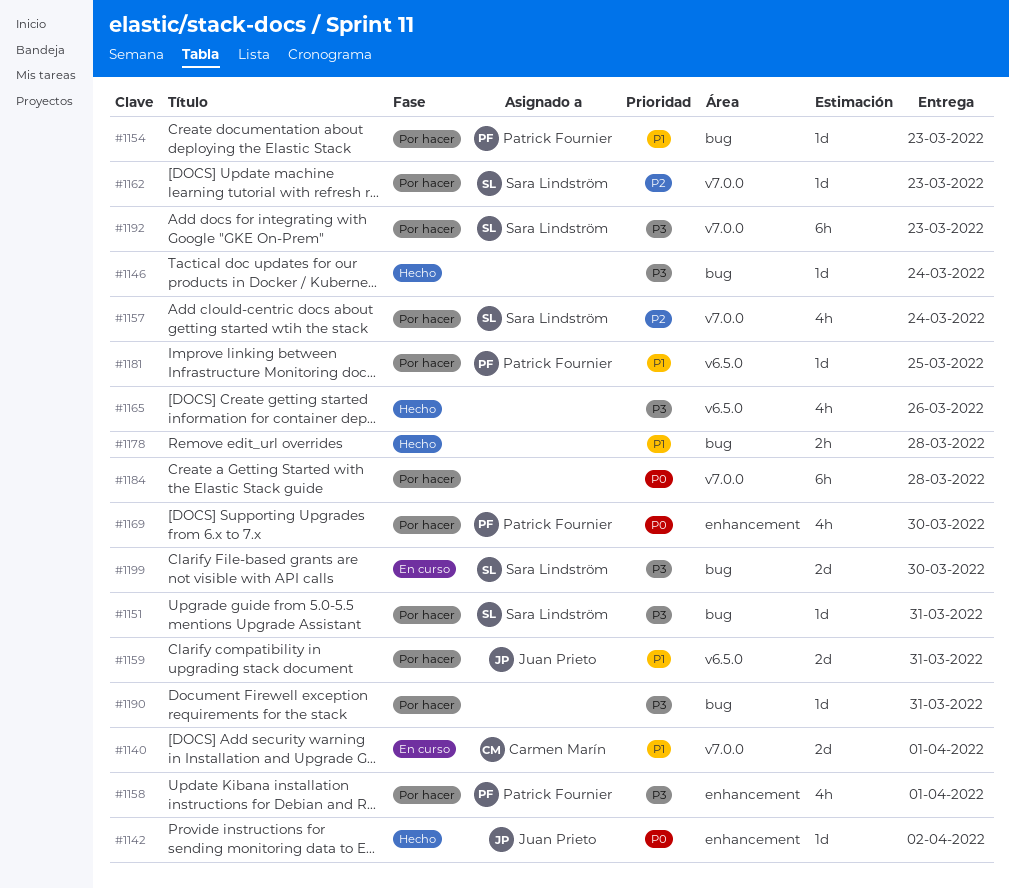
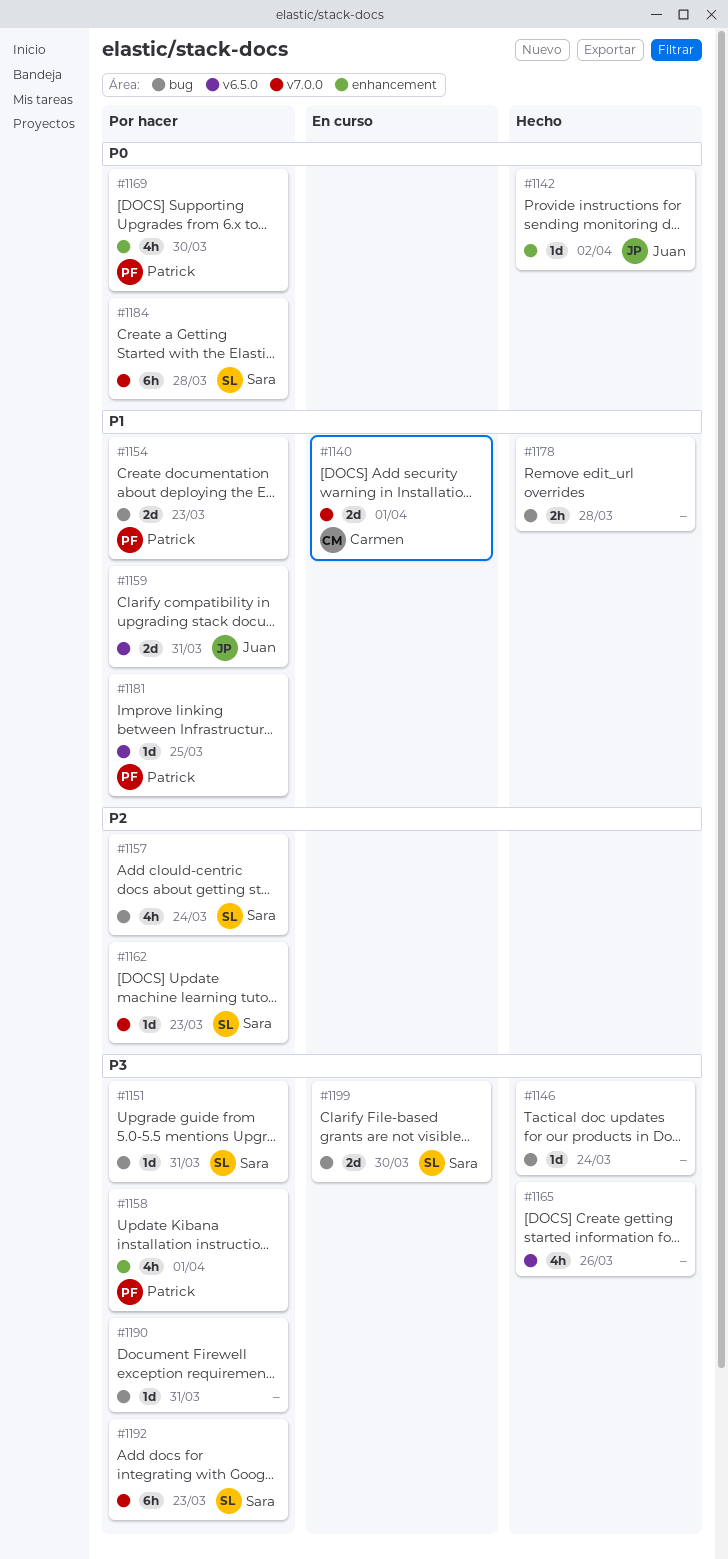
#1154, estimate: 1d -> 2d
#1157, label: v7.0.0 -> bug
#1184, owner: none -> Sara Lindström

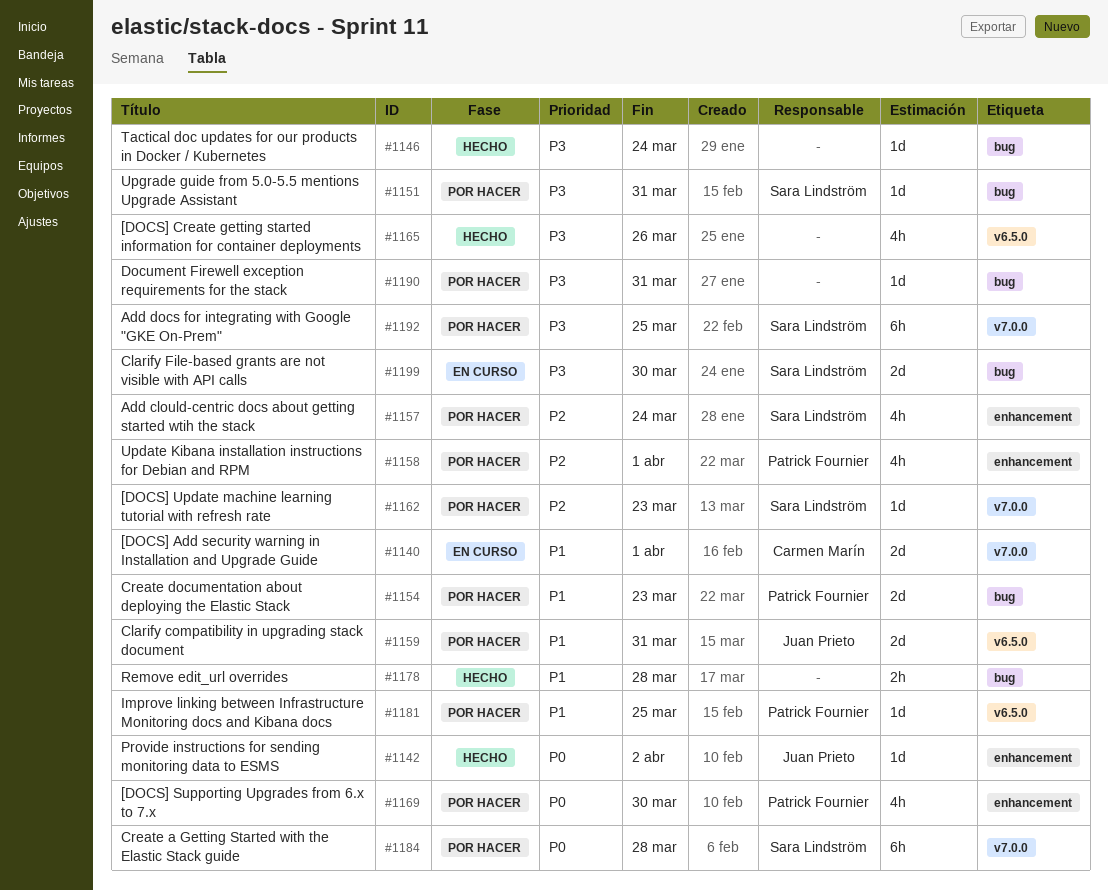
#1157, label: bug -> enhancement
#1158, priority: P3 -> P2
#1192, due: Mar 23 -> Mar 25

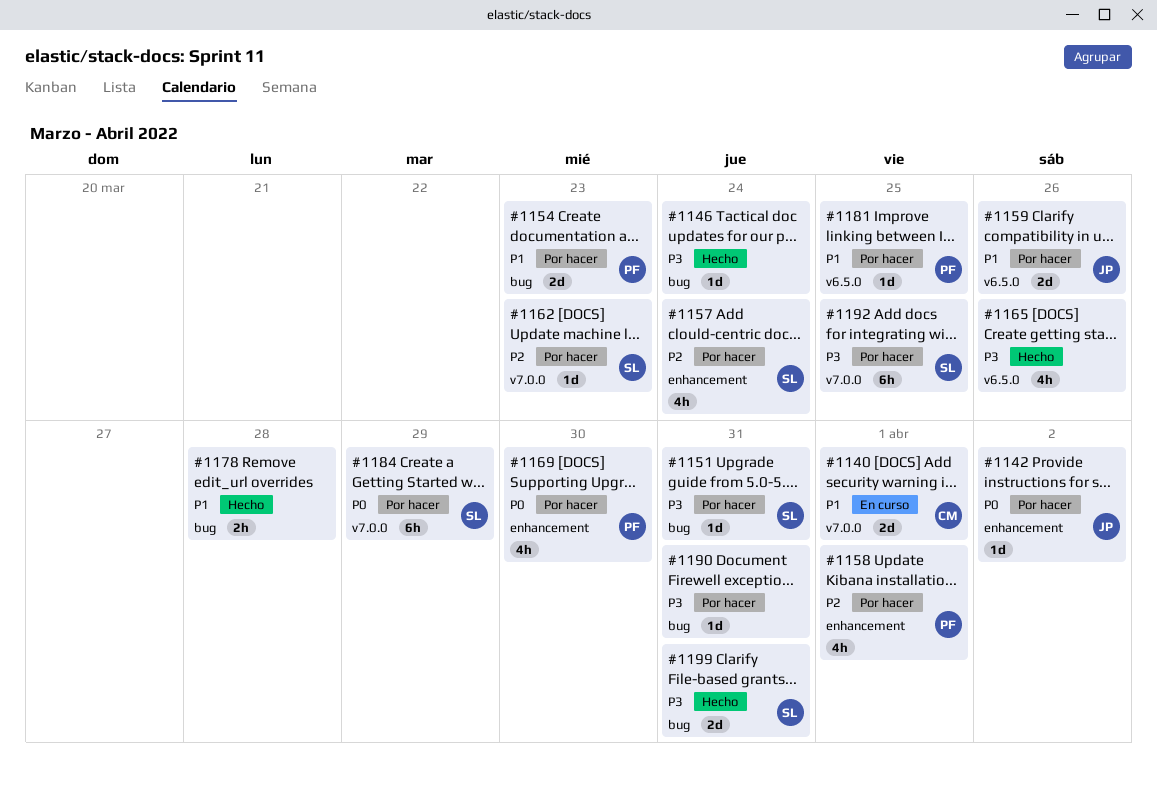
#1142, status: Hecho -> Por hacer
#1159, due: Mar 31 -> Mar 26
#1184, due: Mar 28 -> Mar 29
#1199, status: En curso -> Hecho
#1199, due: Mar 30 -> Mar 31

